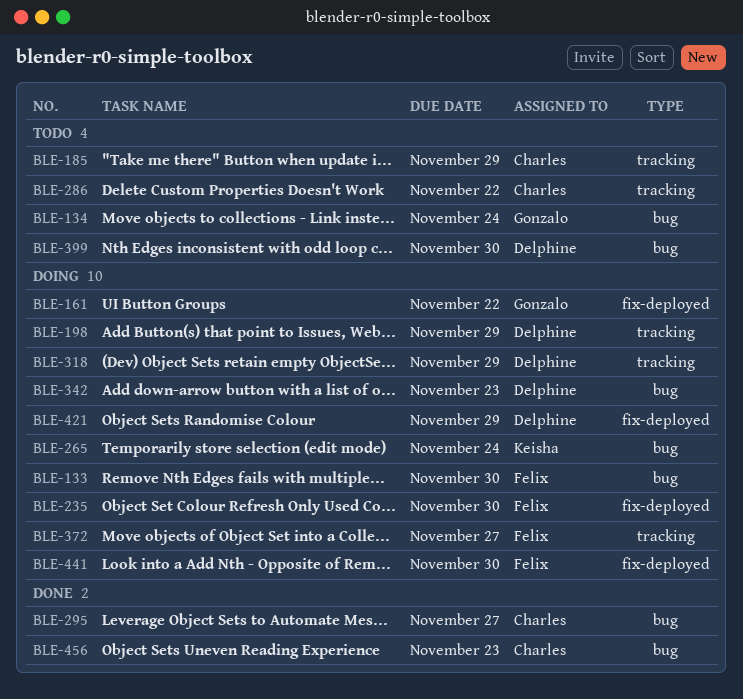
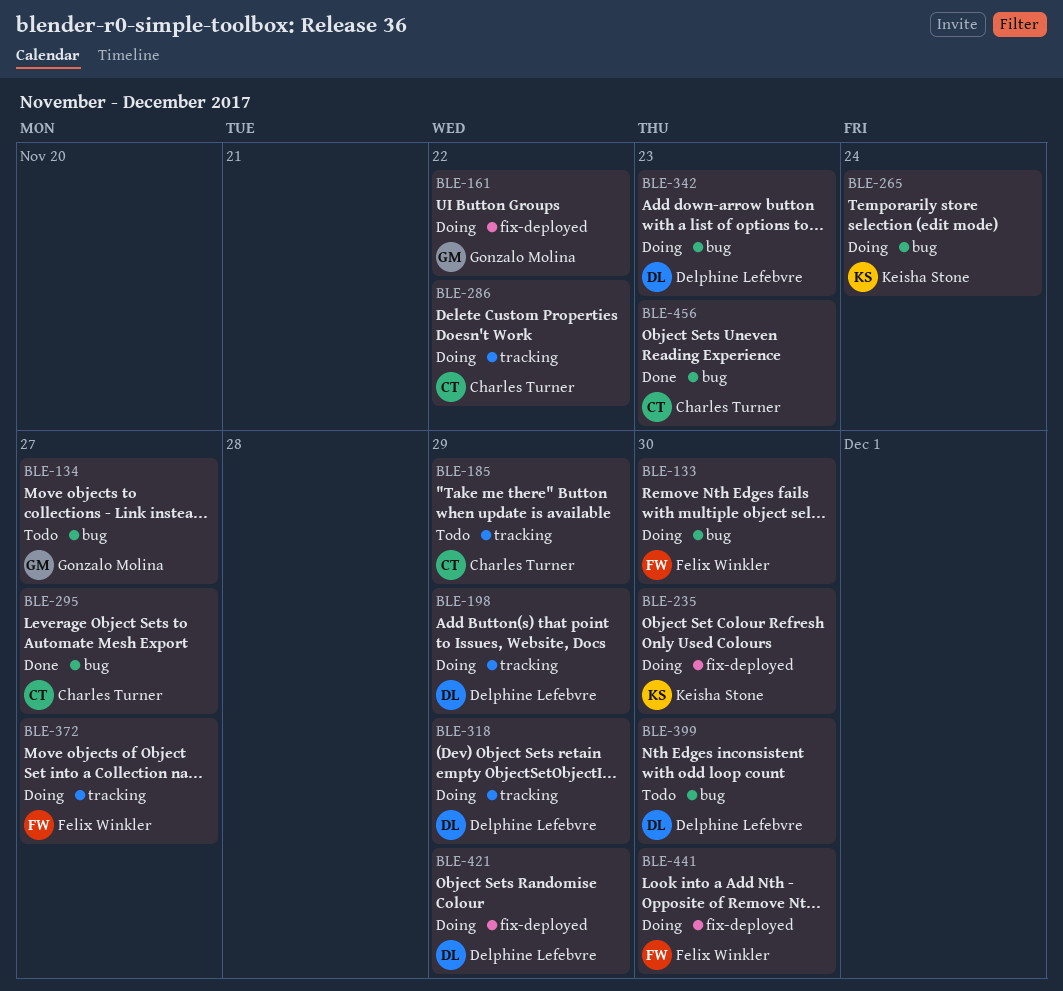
BLE-134, due: Nov 24 -> Nov 27
BLE-235, owner: Felix Winkler -> Keisha Stone
BLE-286, status: Todo -> Doing

